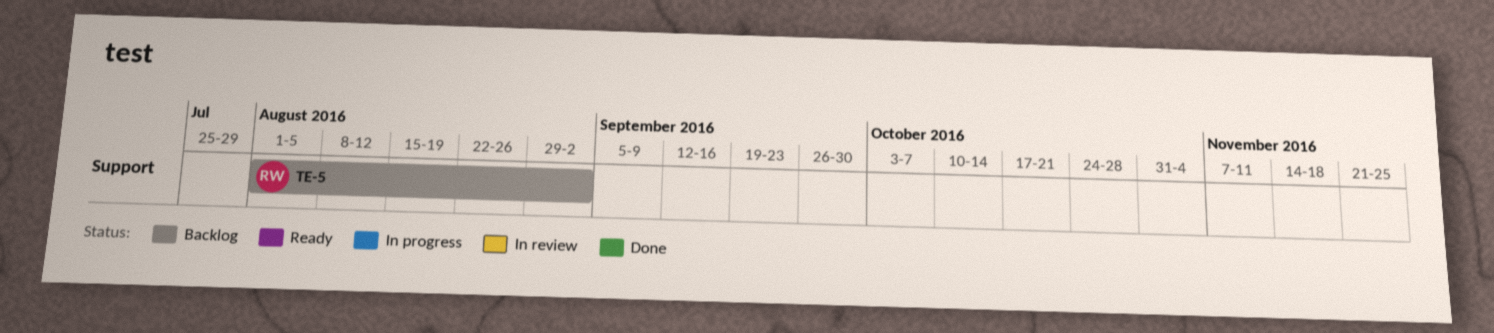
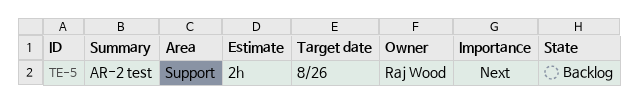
TE-5, due: Sep 2 -> Aug 26

